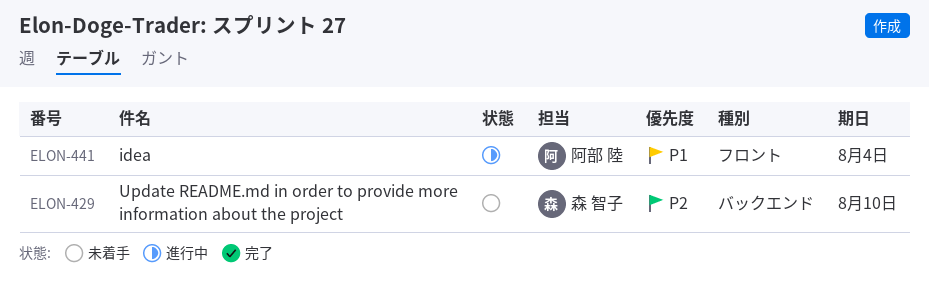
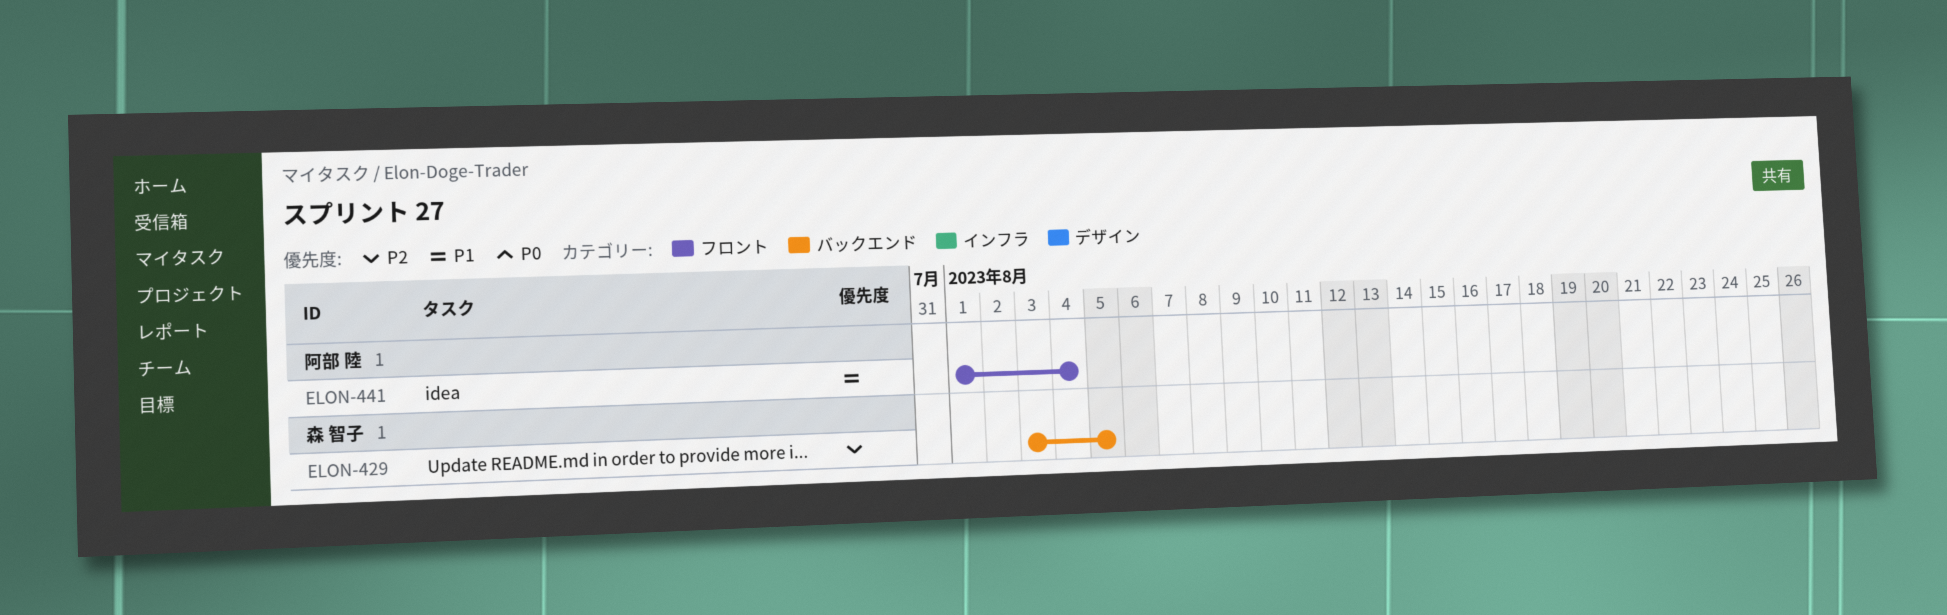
ELON-429, due: Aug 10 -> Aug 5

